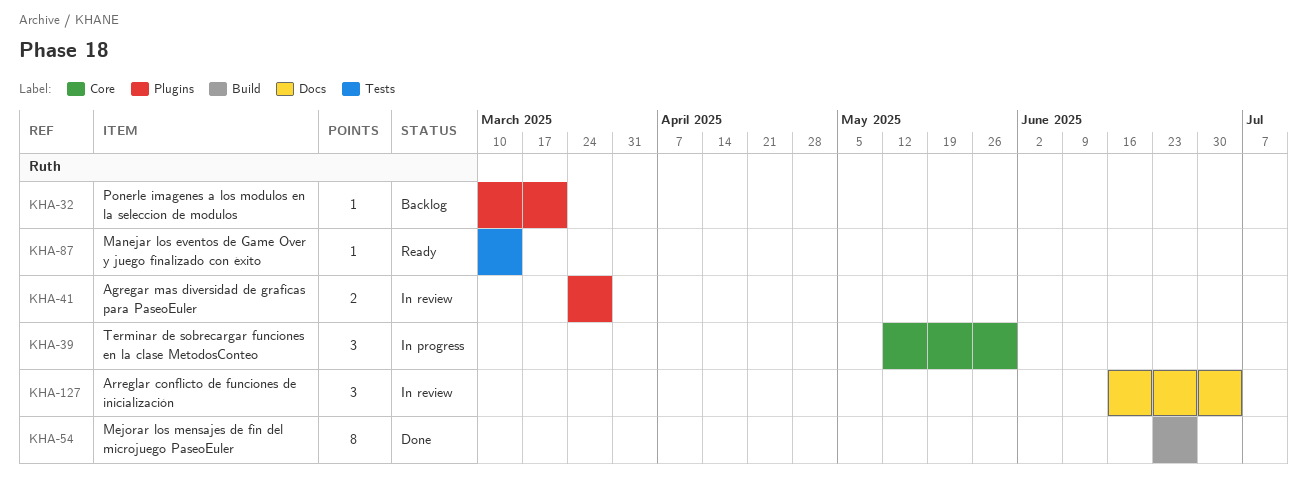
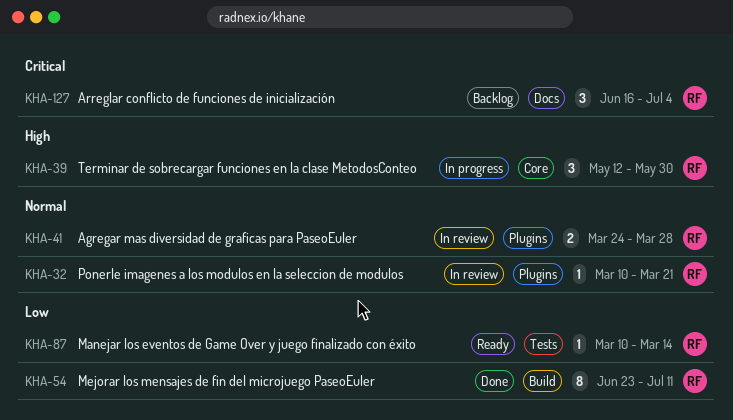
KHA-32, status: Backlog -> In review
KHA-54, due: Jun 27 -> Jul 11
KHA-127, status: In review -> Backlog

